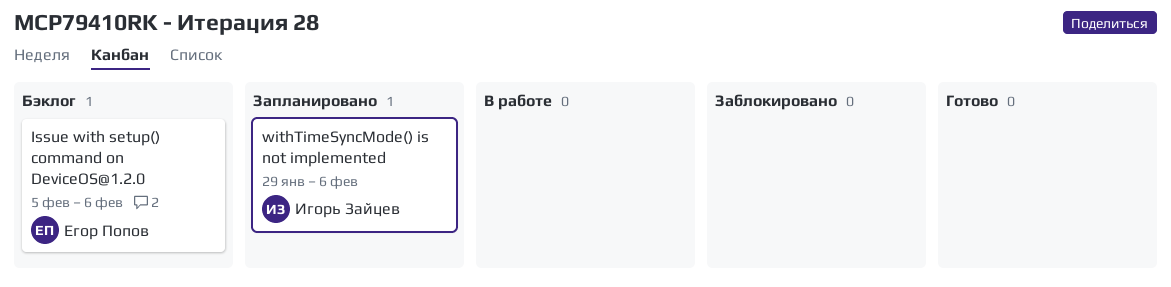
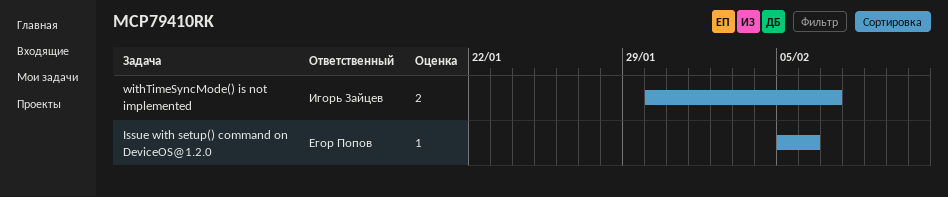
withTimeSyncMode() is not implemented, start: Jan 29 -> Jan 30
withTimeSyncMode() is not implemented, due: Feb 6 -> Feb 7

